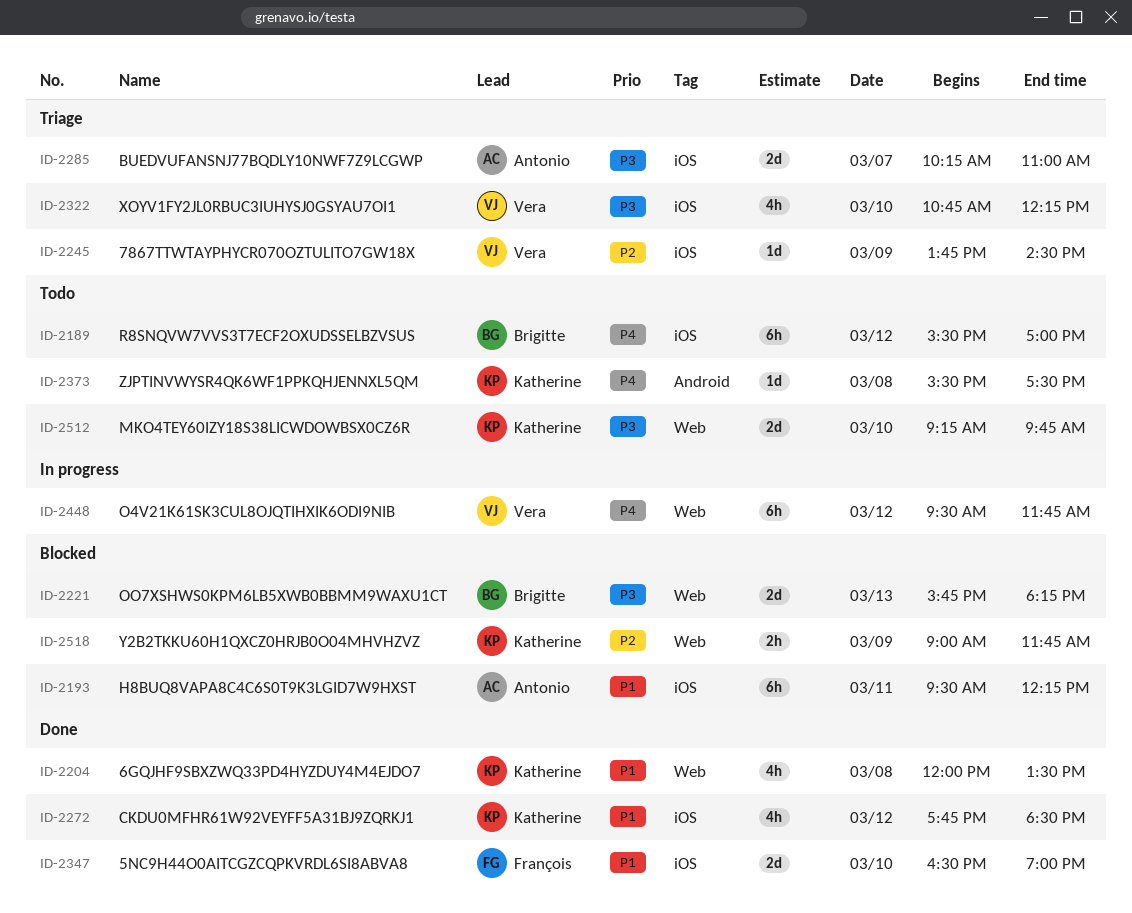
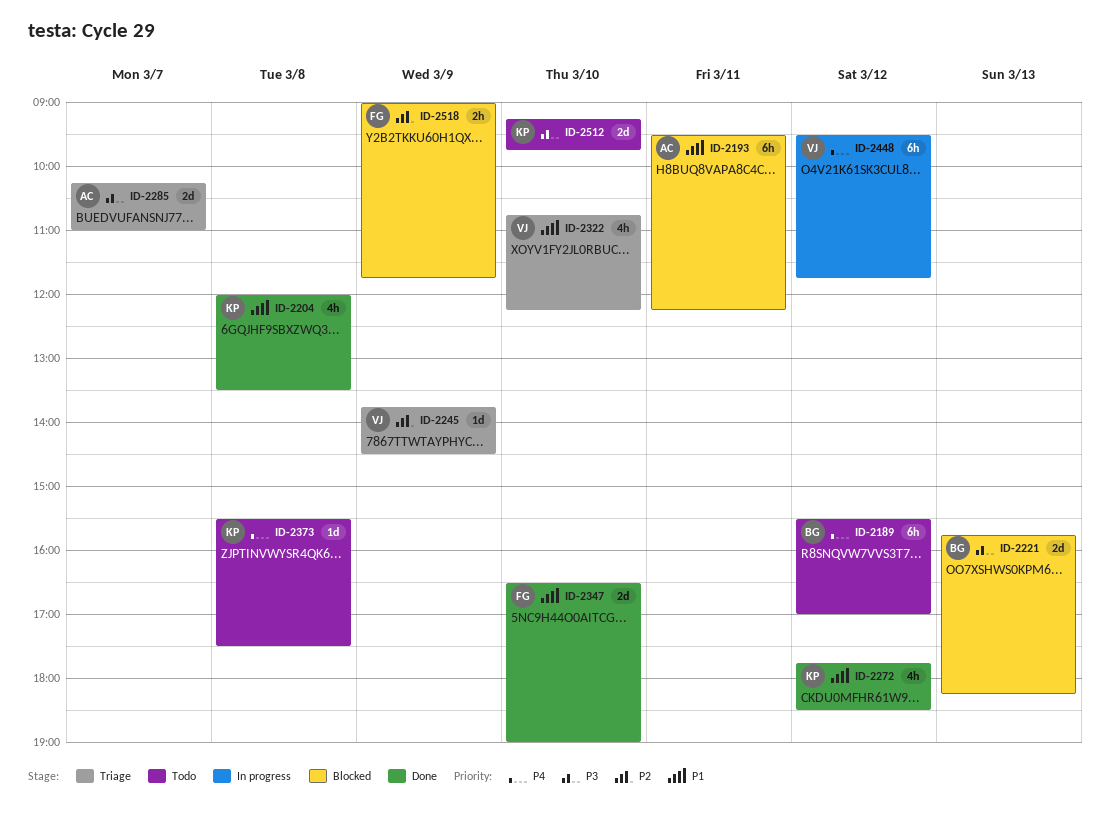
ID-2322, priority: P3 -> P1
ID-2518, owner: Katherine -> François

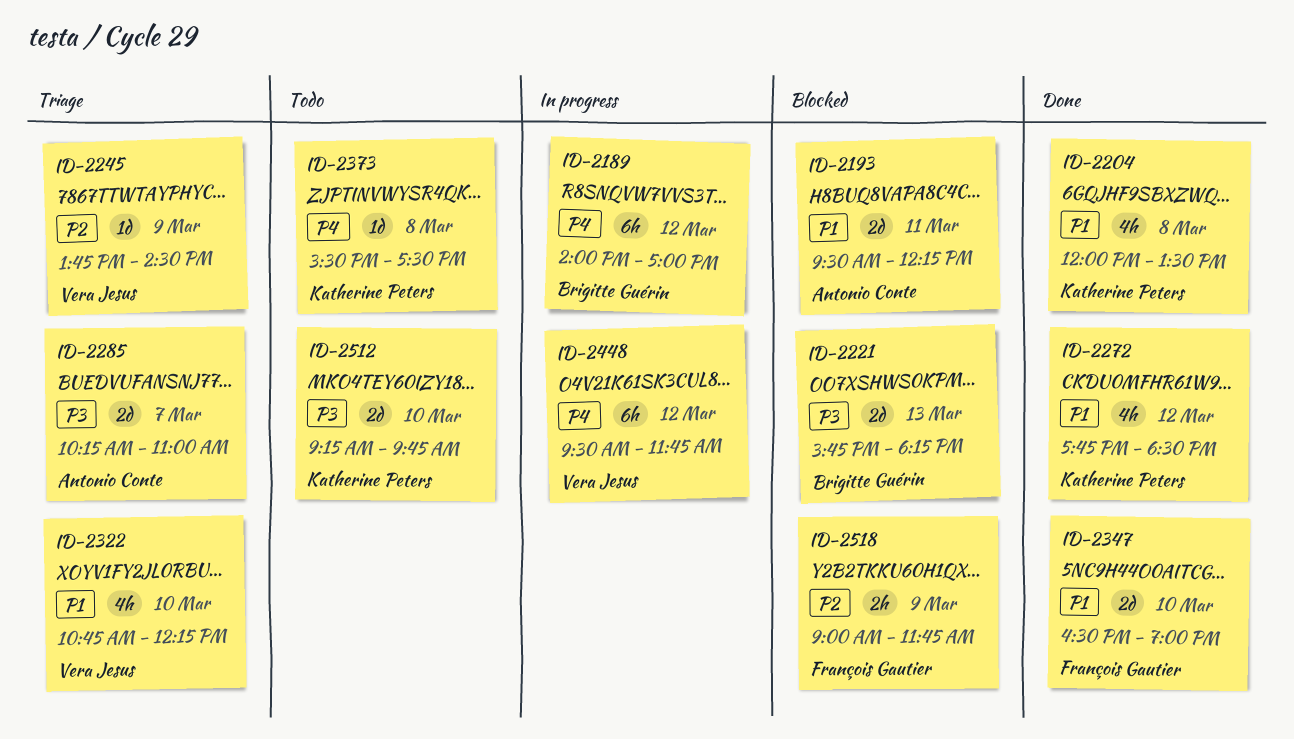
ID-2189, status: Todo -> In progress
ID-2189, begins: 15:30 -> 14:00
ID-2193, estimate: 6h -> 2d

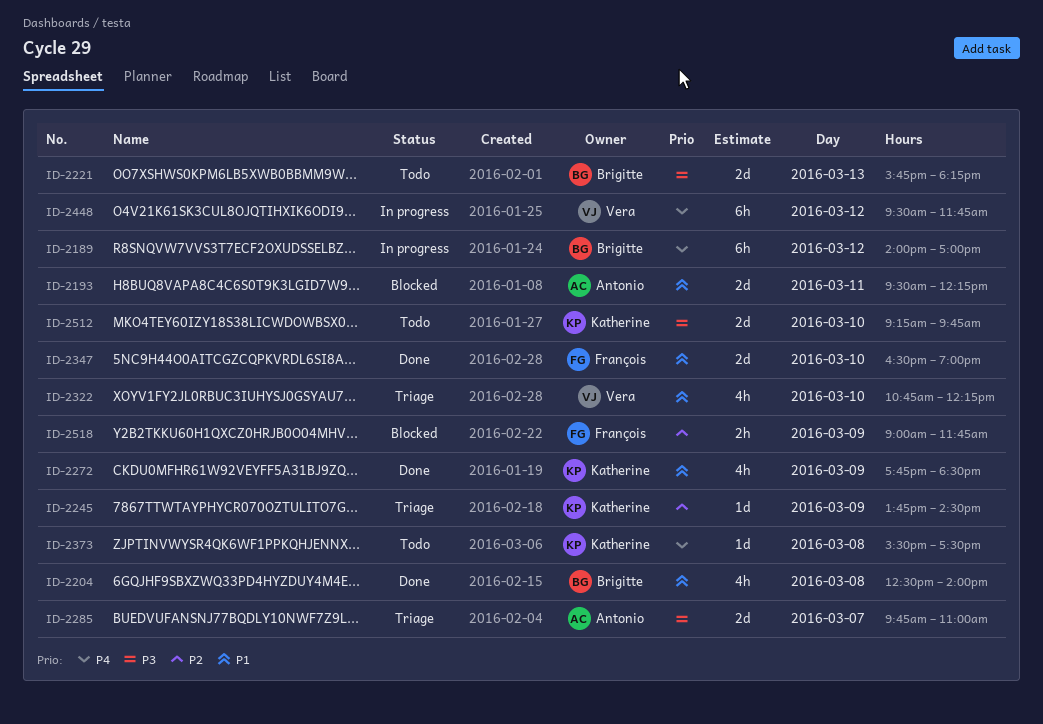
ID-2204, owner: Katherine Peters -> Brigitte Guérin
ID-2204, begins: 12:00 -> 12:30
ID-2204, ends: 13:30 -> 14:00
ID-2221, status: Blocked -> Todo
ID-2245, owner: Vera Jesus -> Katherine Peters
ID-2272, day: Mar 12 -> Mar 9
ID-2285, begins: 10:15 -> 09:45

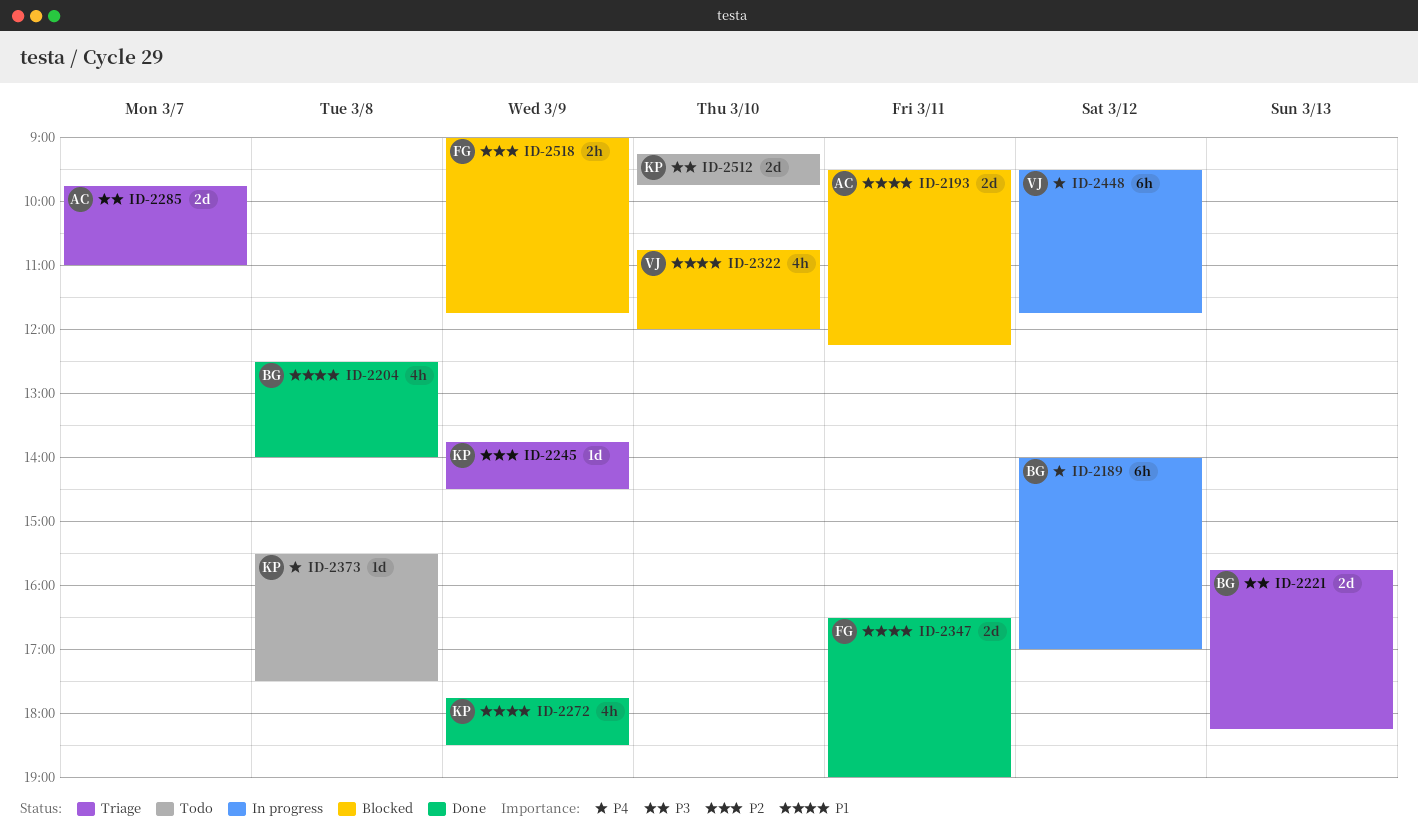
ID-2221, status: Todo -> Triage
ID-2322, status: Triage -> Blocked
ID-2322, ends: 12:15 -> 12:00
ID-2347, day: Mar 10 -> Mar 11

